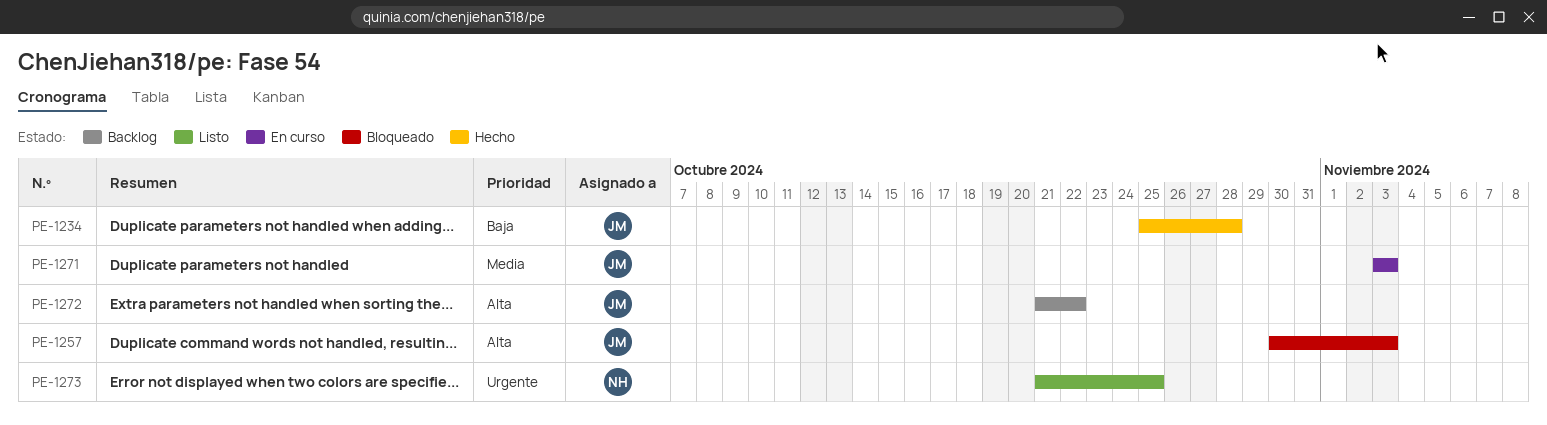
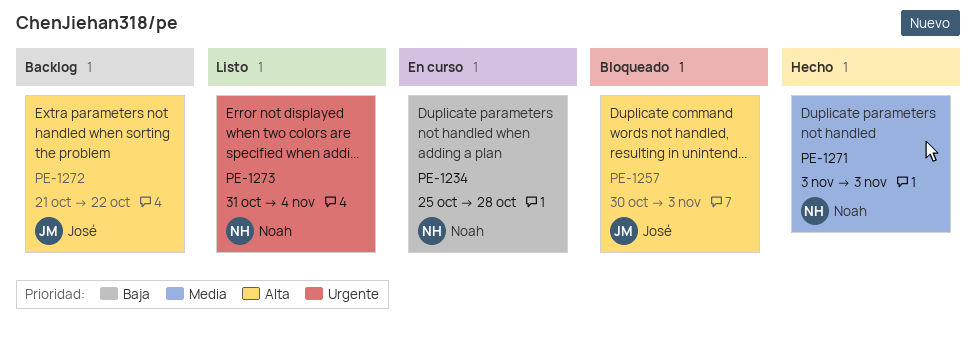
PE-1234, status: Hecho -> En curso
PE-1234, owner: José -> Noah
PE-1271, status: En curso -> Hecho
PE-1271, owner: José -> Noah
PE-1273, start: Oct 21 -> Oct 31
PE-1273, due: Oct 25 -> Nov 4

